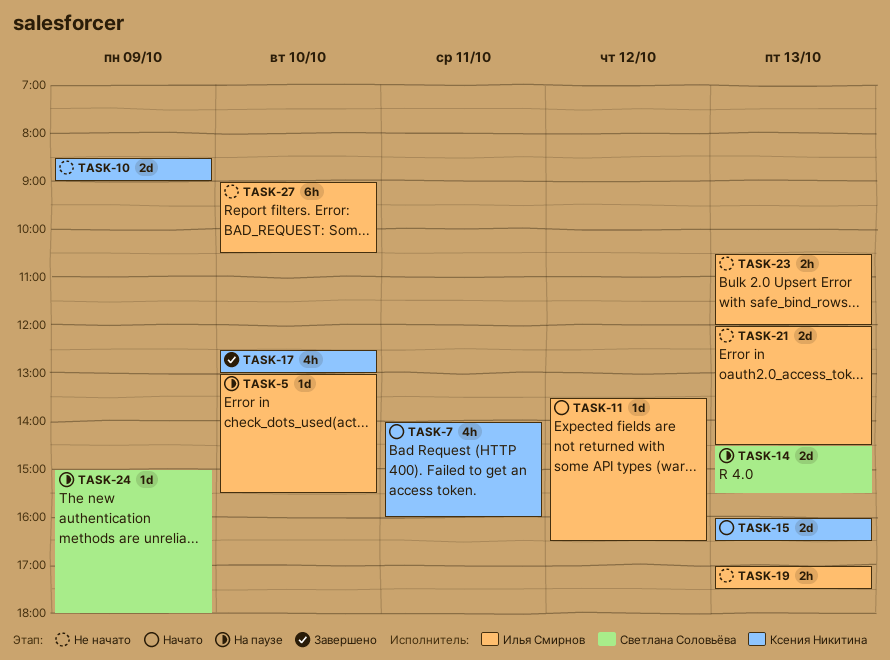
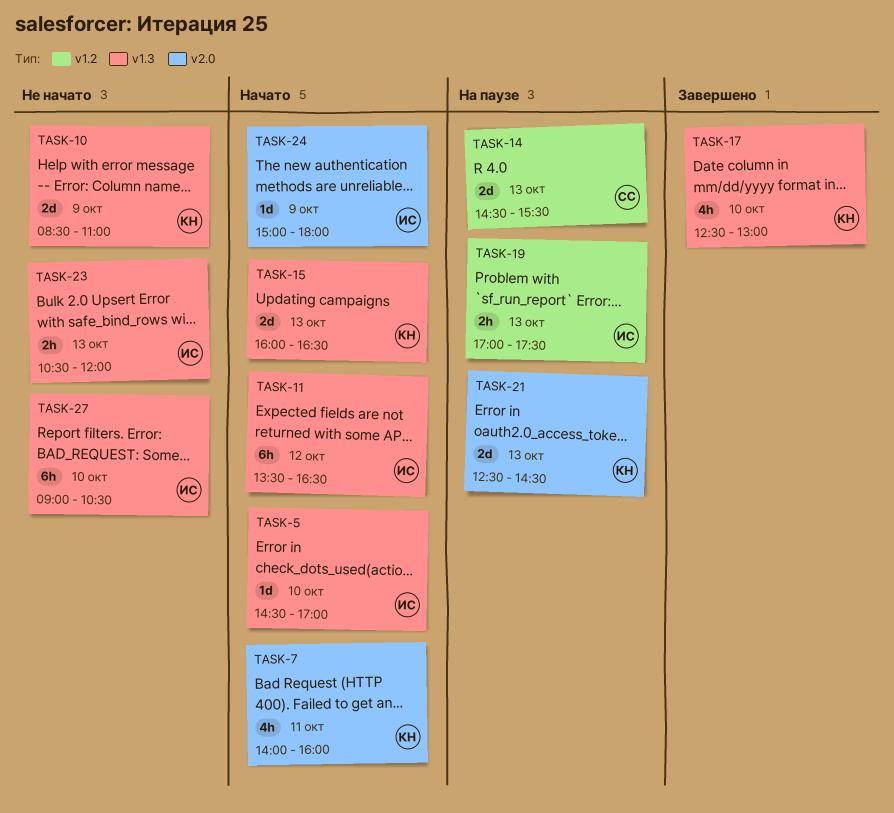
TASK-5, status: На паузе -> Начато
TASK-5, begins: 13:00 -> 14:30
TASK-5, ends: 15:30 -> 17:00
TASK-10, ends: 09:00 -> 11:00
TASK-11, estimate: 1d -> 6h
TASK-19, status: Не начато -> На паузе
TASK-21, status: Не начато -> На паузе
TASK-21, owner: Илья Смирнов -> Ксения Никитина
TASK-21, begins: 12:00 -> 12:30
TASK-24, status: На паузе -> Начато
TASK-24, owner: Светлана Соловьёва -> Илья Смирнов

